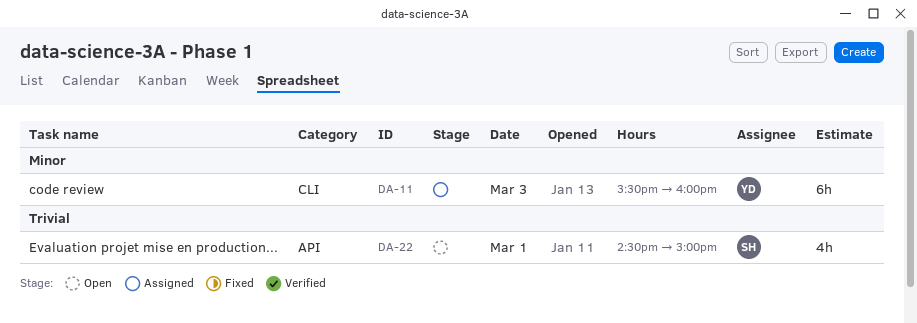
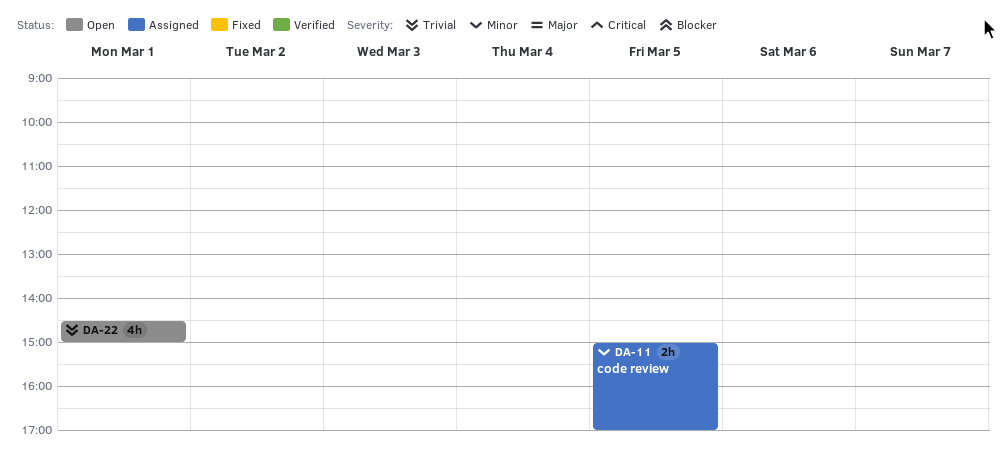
DA-11, estimate: 6h -> 2h
DA-11, day: Mar 3 -> Mar 5
DA-11, begins: 15:30 -> 15:00
DA-11, ends: 16:00 -> 17:00

